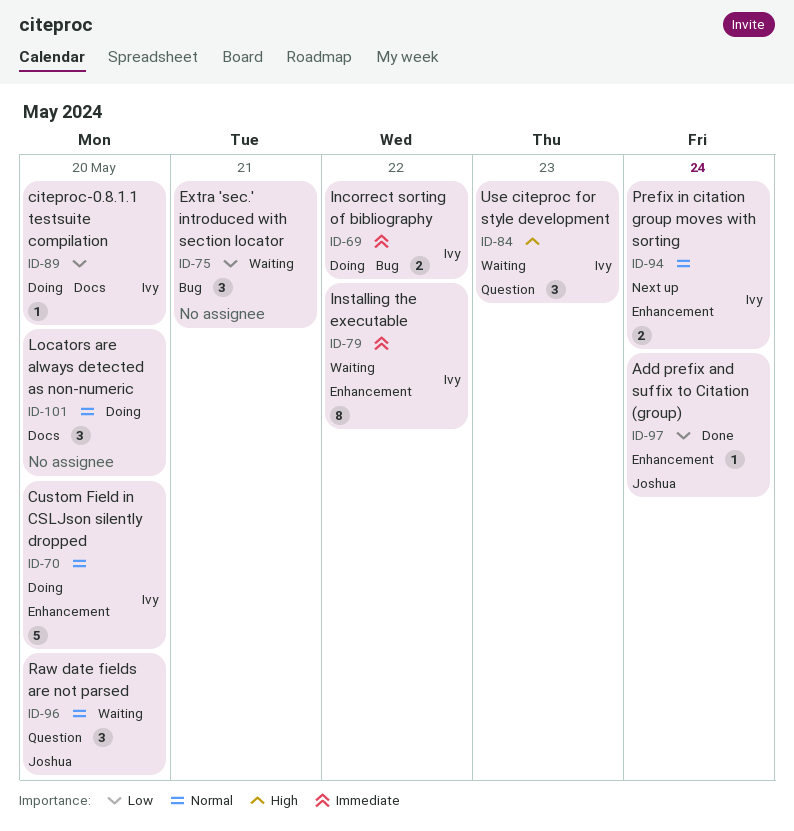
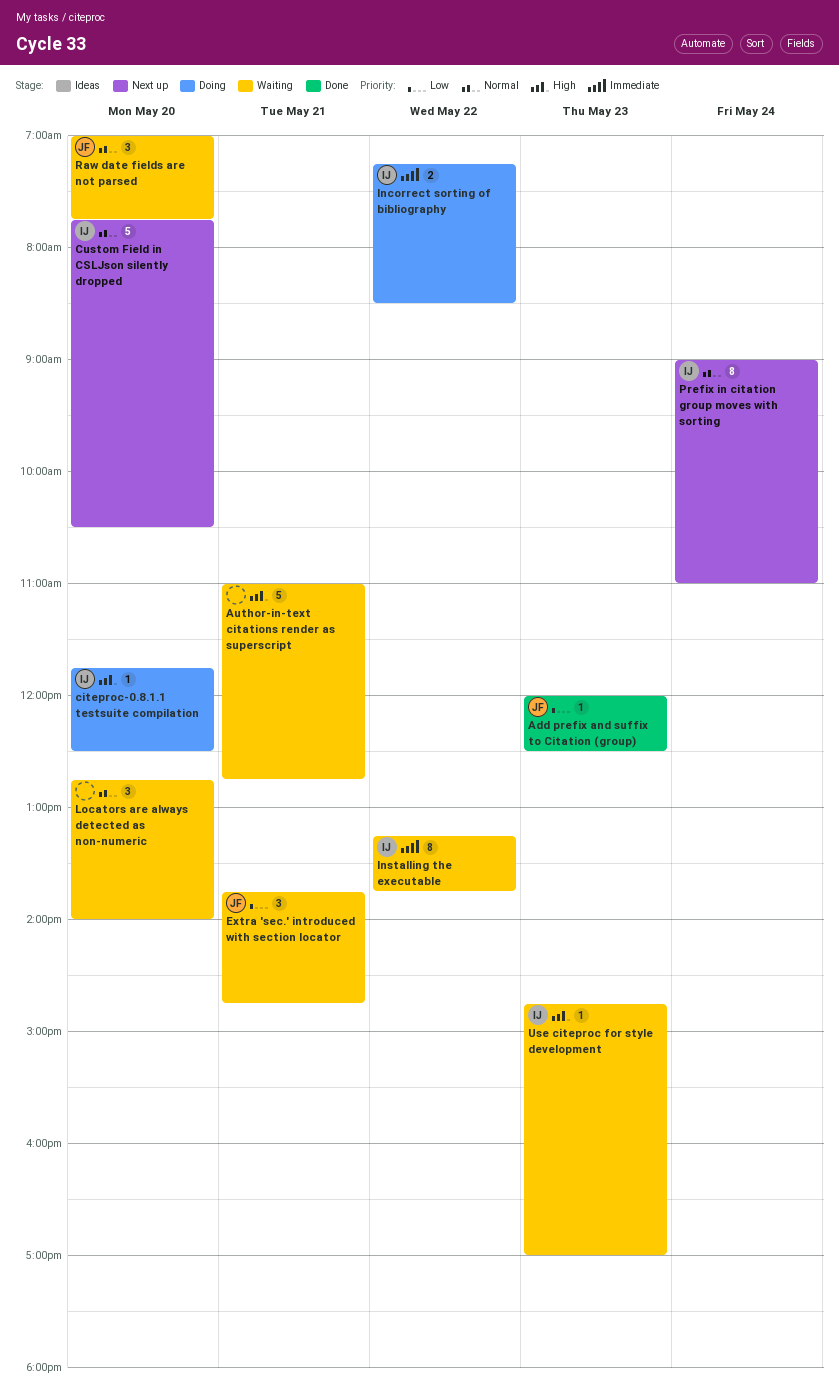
Add prefix and suffix to Citation (group), day: May 24 -> May 23
Author-in-text citations render as superscript: none -> present
citeproc-0.8.1.1 testsuite compilation, priority: Low -> High
Custom Field in CSLJson silently dropped, status: Doing -> Next up
Extra 'sec.' introduced with section locator, owner: none -> Joshua
Locators are always detected as non-numeric, status: Doing -> Waiting
Prefix in citation group moves with sorting, estimate: 2 -> 8
Use citeproc for style development, estimate: 3 -> 1

